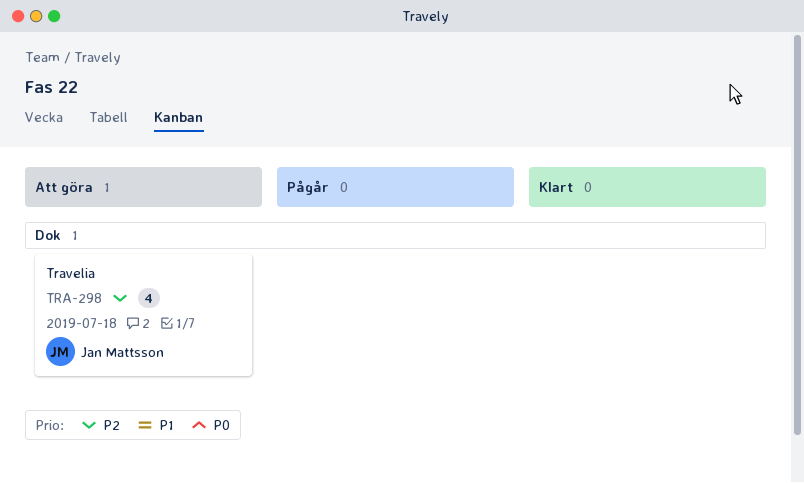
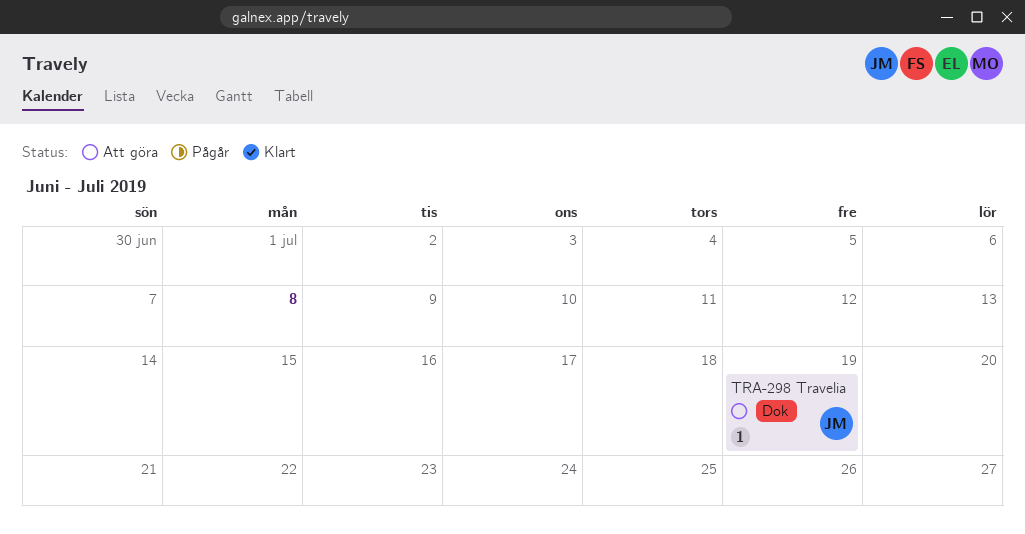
TRA-298, estimate: 4 -> 1
TRA-298, due: Jul 18 -> Jul 19

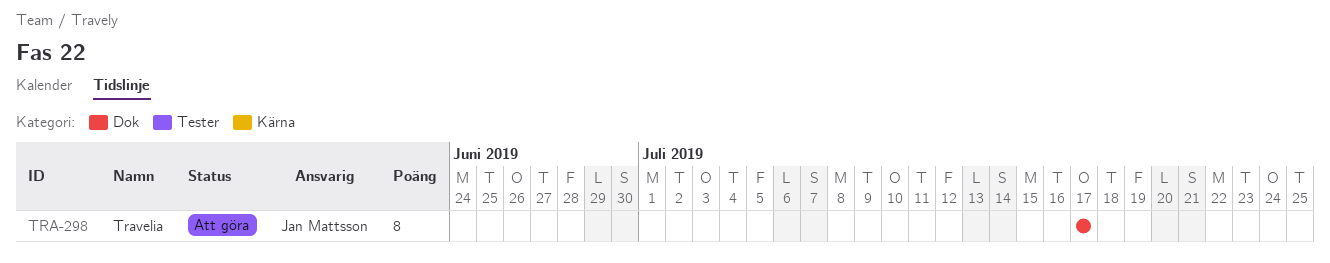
TRA-298, estimate: 1 -> 8
TRA-298, due: Jul 19 -> Jul 17

